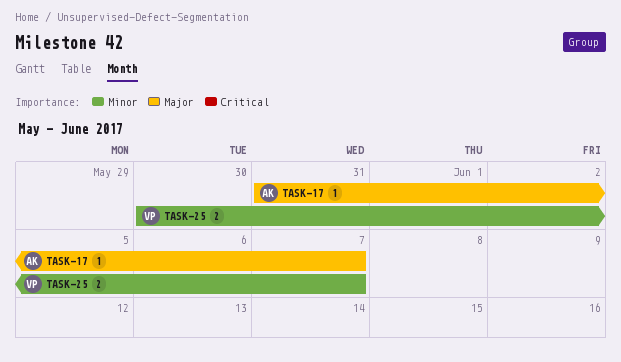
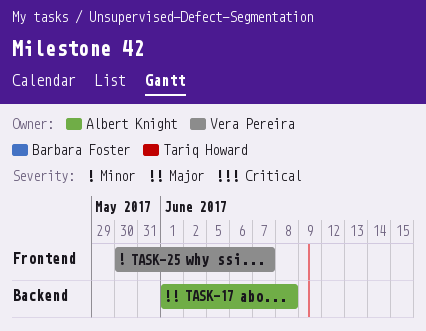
TASK-17, start: May 31 -> Jun 1
TASK-17, due: Jun 7 -> Jun 8

